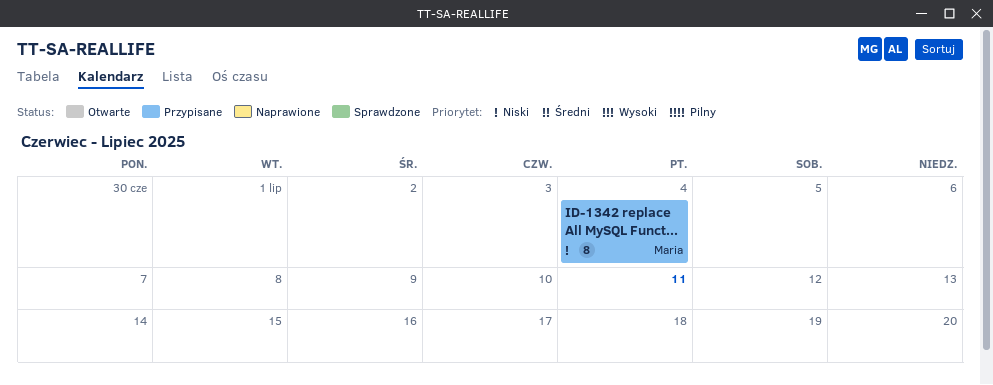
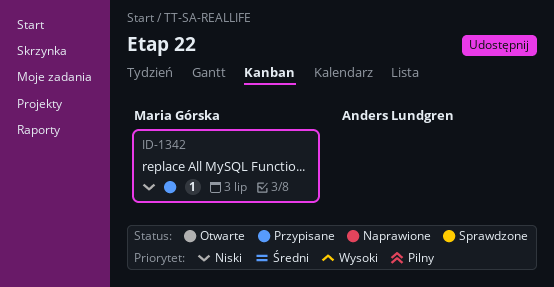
ID-1342, estimate: 8 -> 1
ID-1342, due: Jul 4 -> Jul 3

